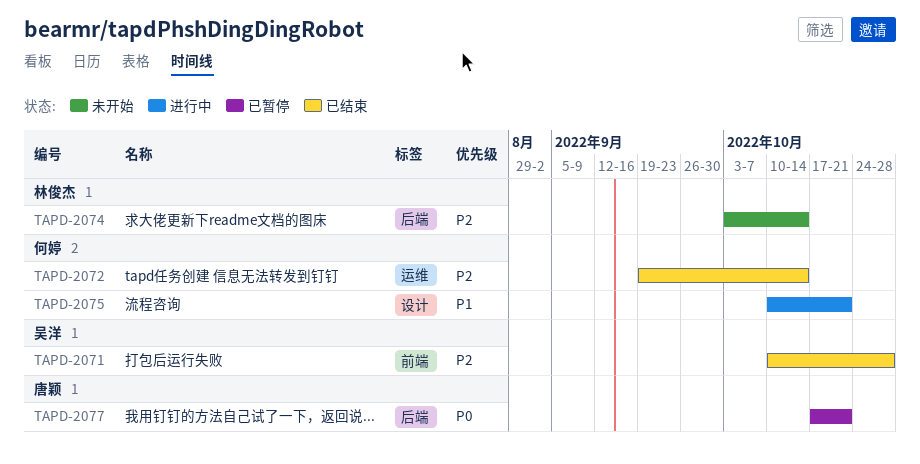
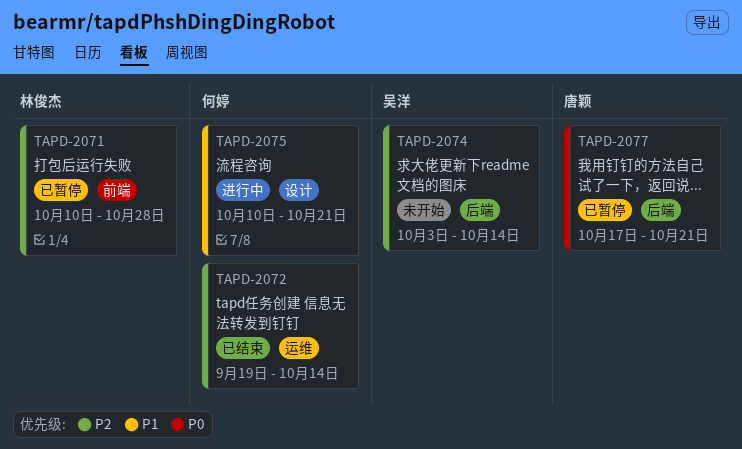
TAPD-2071, status: 已结束 -> 已暂停
TAPD-2071, owner: 吴洋 -> 林俊杰
TAPD-2074, owner: 林俊杰 -> 吴洋

